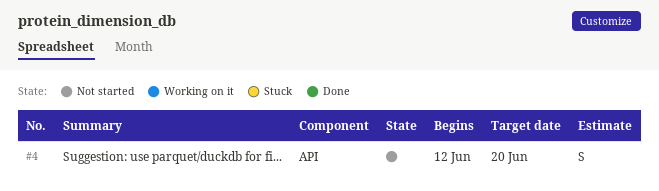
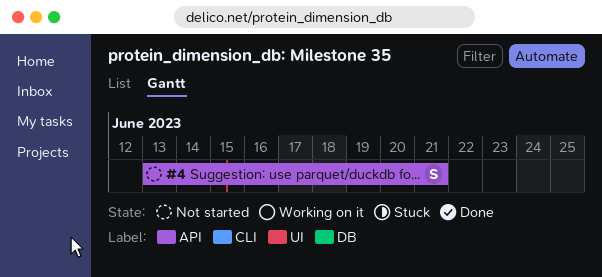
#4, start: Jun 12 -> Jun 13
#4, due: Jun 20 -> Jun 21

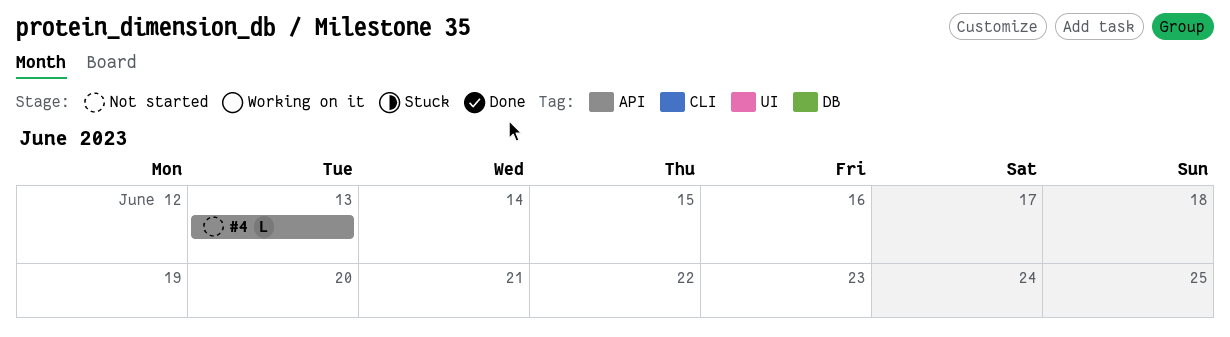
#4, estimate: S -> L
#4, due: Jun 21 -> Jun 13

